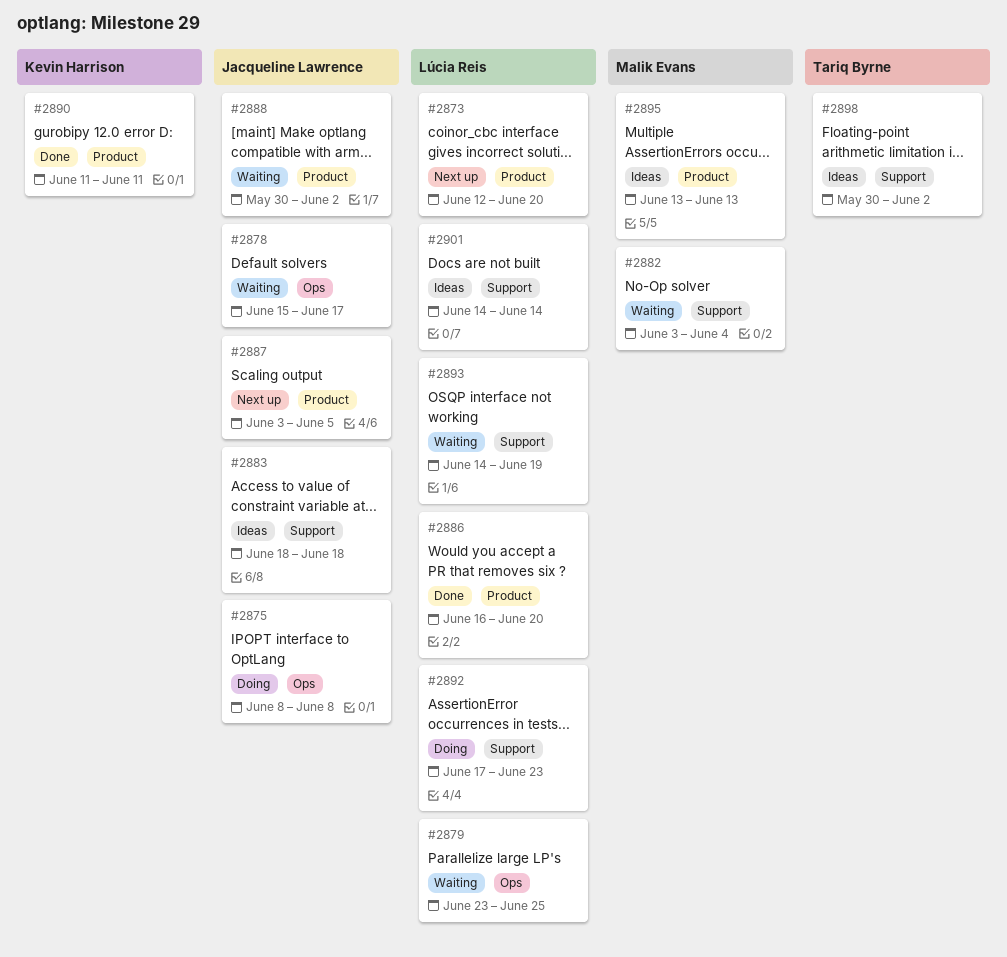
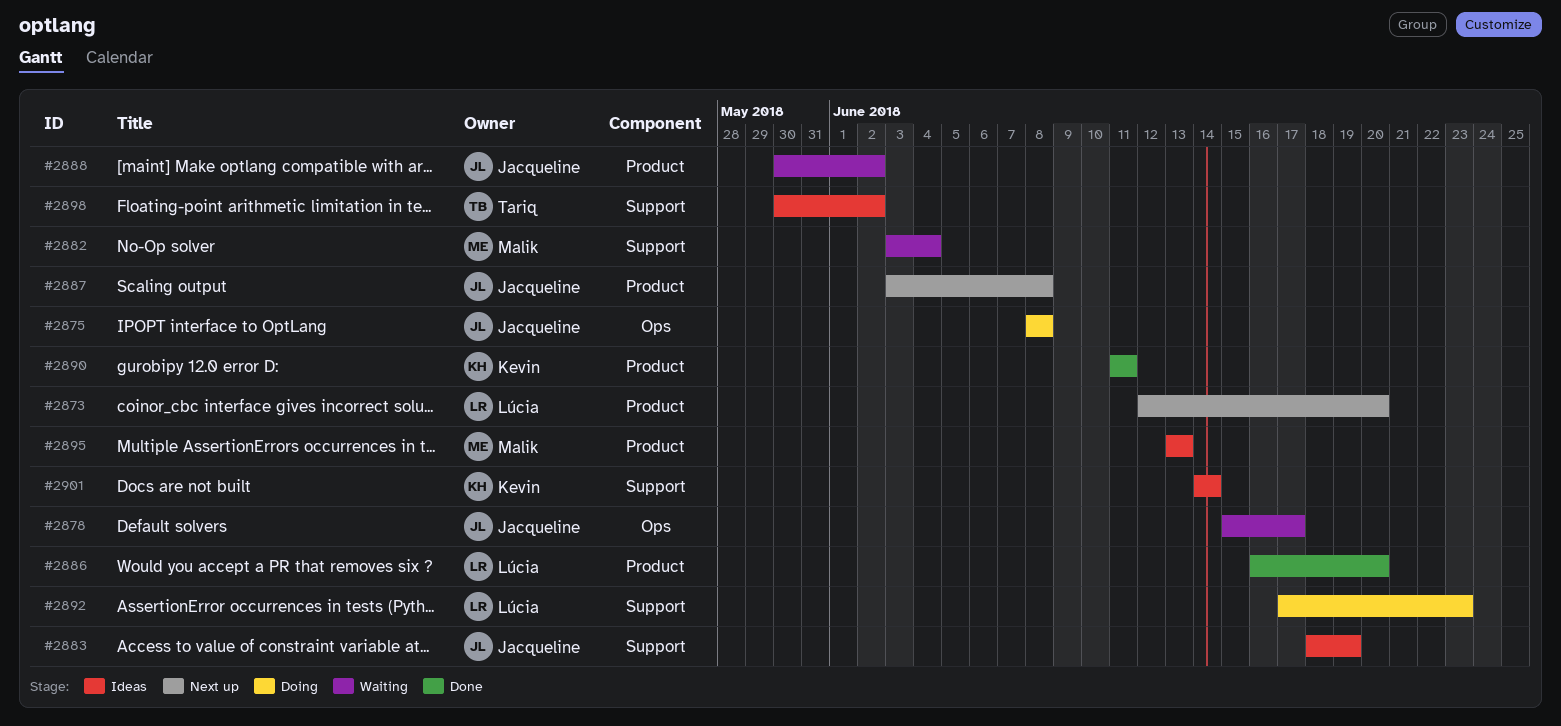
#2879: present -> none
#2883, due: Jun 18 -> Jun 19
#2887, due: Jun 5 -> Jun 8
#2893: present -> none
#2901, owner: Lúcia Reis -> Kevin Harrison

